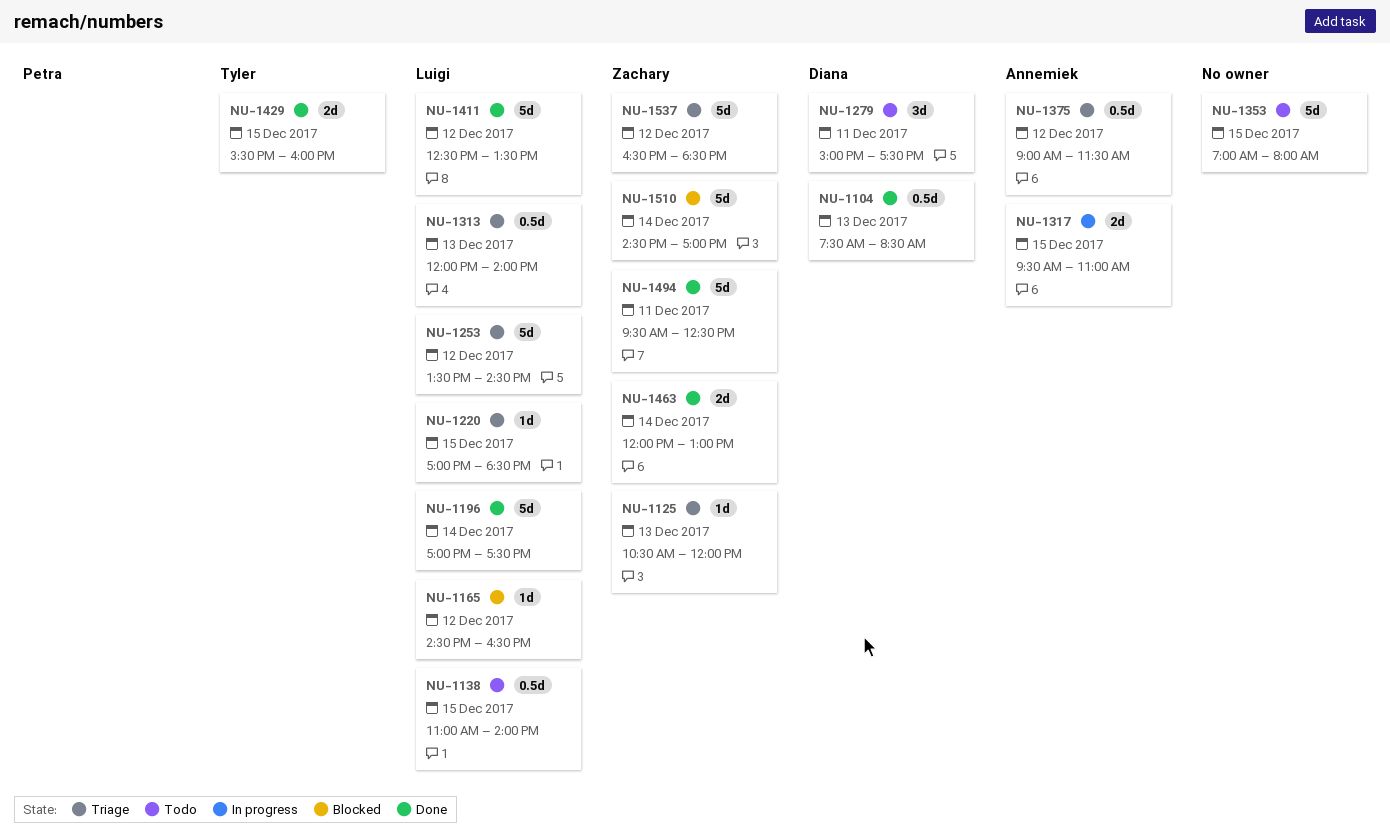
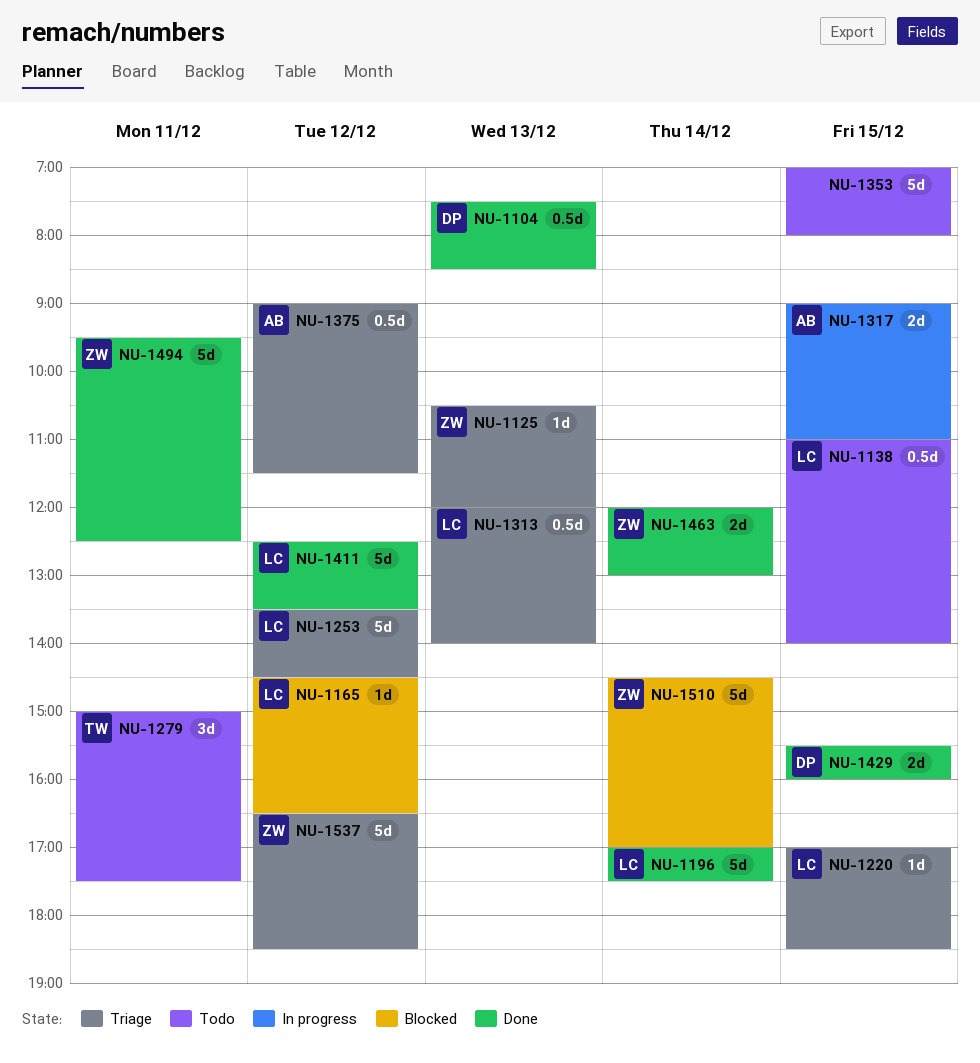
NU-1279, owner: Diana -> Tyler
NU-1317, begins: 09:30 -> 09:00
NU-1429, owner: Tyler -> Diana

